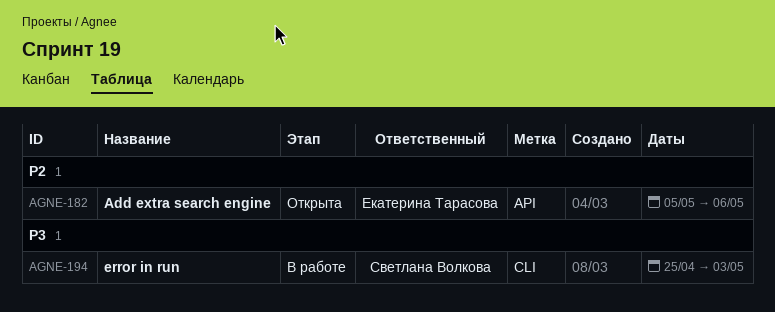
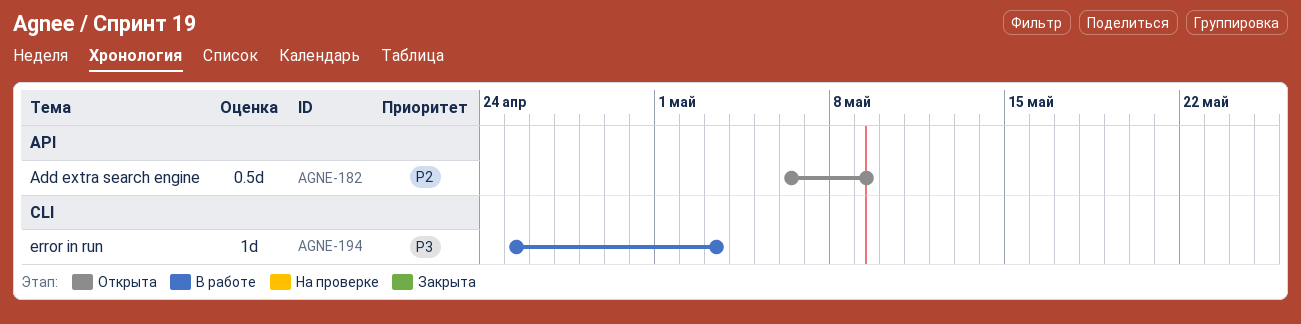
AGNE-182, start: May 5 -> May 6
AGNE-182, due: May 6 -> May 9

